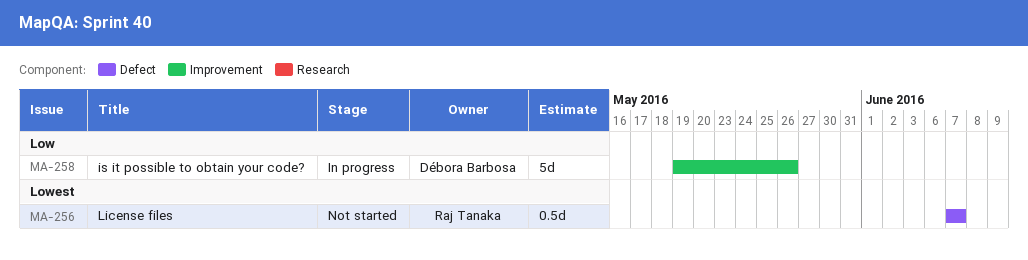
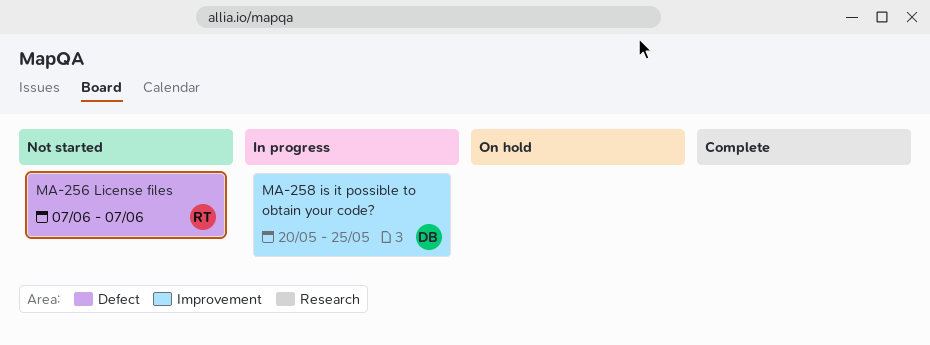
MA-258, start: May 19 -> May 20
MA-258, due: May 26 -> May 25

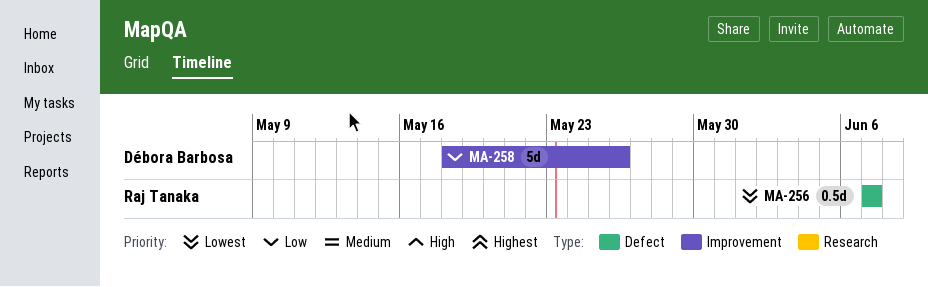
MA-258, start: May 20 -> May 18
MA-258, due: May 25 -> May 26

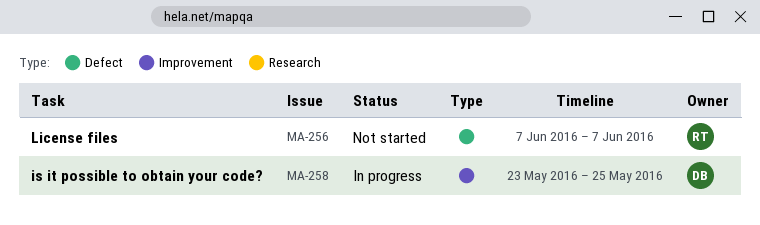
MA-258, start: May 18 -> May 23
MA-258, due: May 26 -> May 25

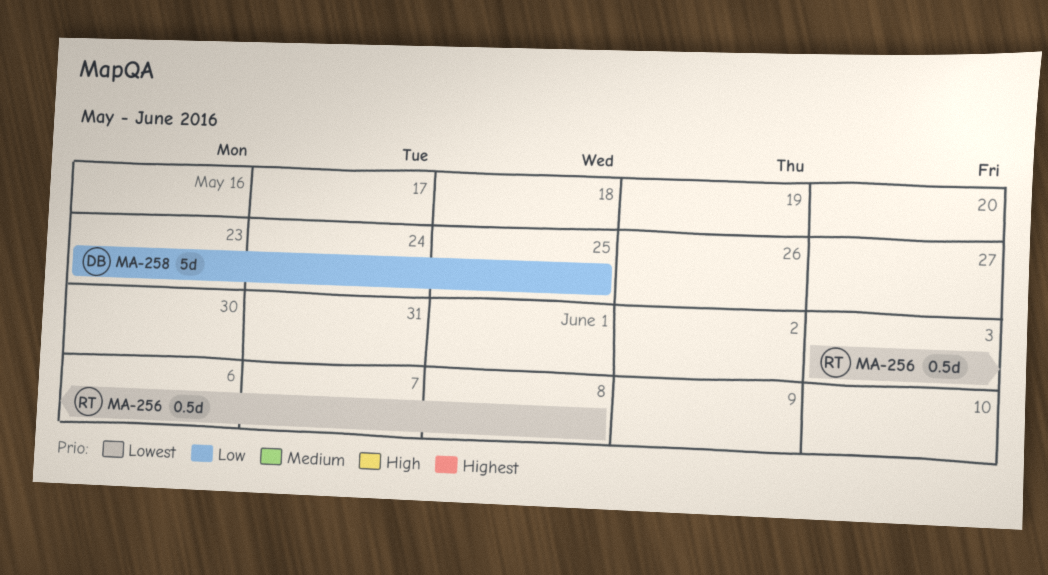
MA-256, start: Jun 7 -> Jun 3
MA-256, due: Jun 7 -> Jun 8

